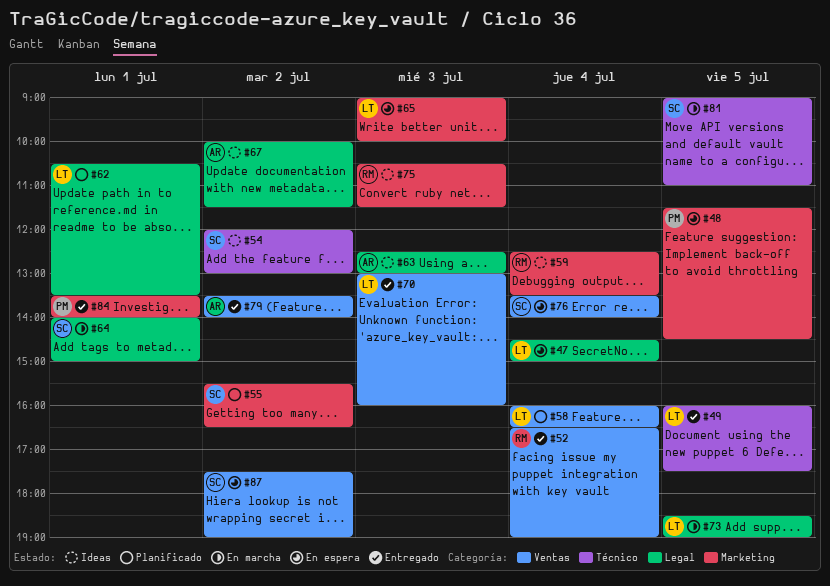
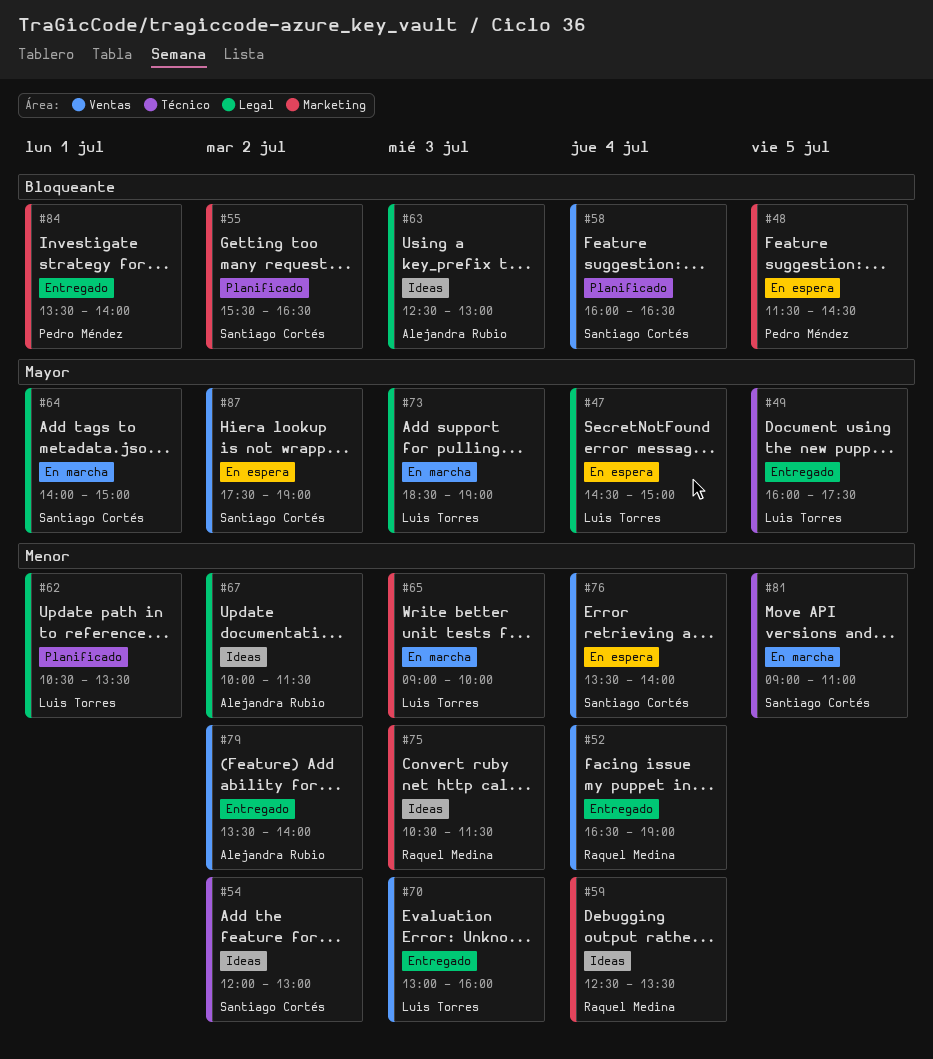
#58, owner: Luis Torres -> Santiago Cortés
#65, status: En espera -> En marcha
#73, day: Jul 5 -> Jul 3

